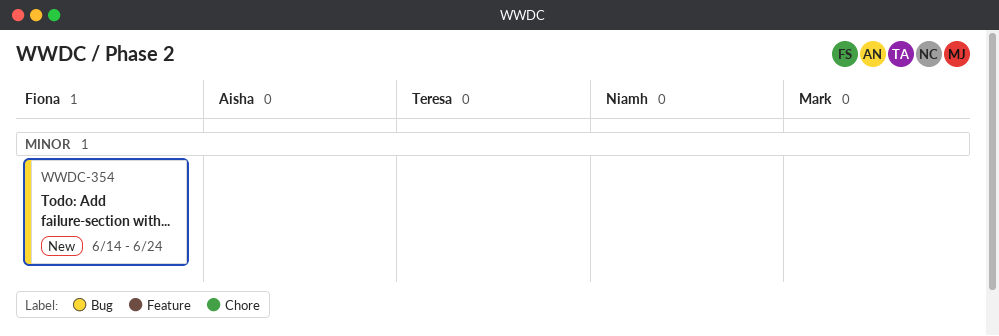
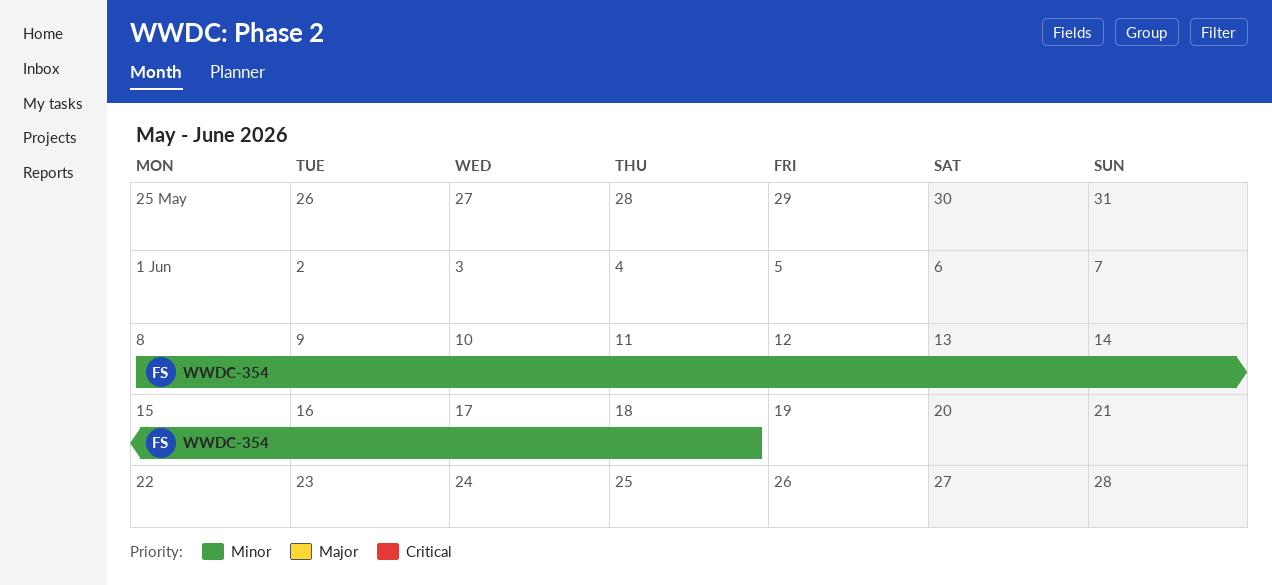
WWDC-354, start: Jun 14 -> Jun 8
WWDC-354, due: Jun 24 -> Jun 18

